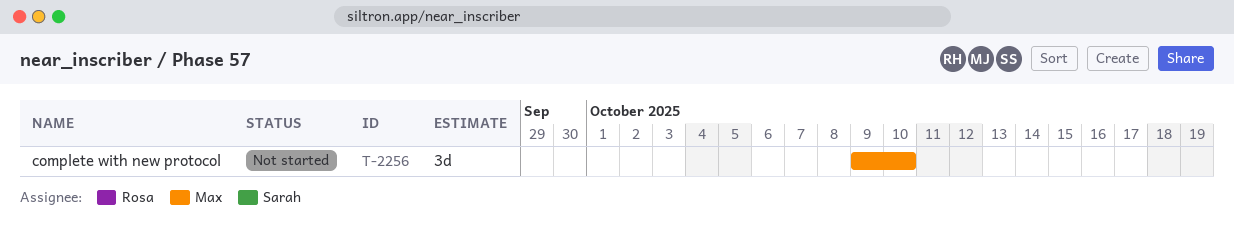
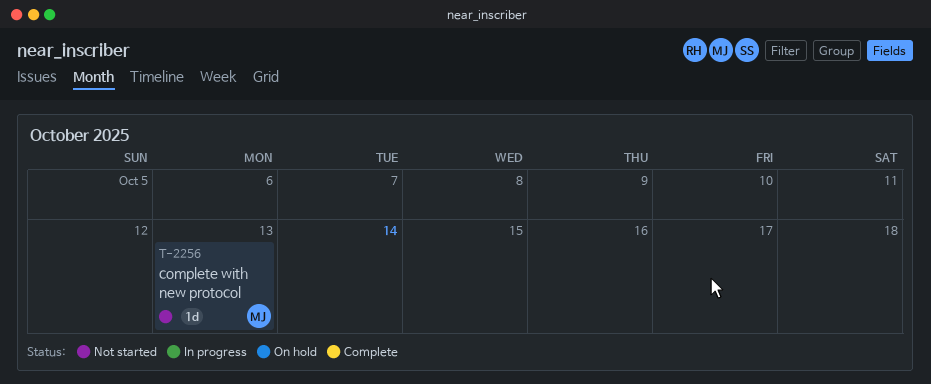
T-2256, estimate: 3d -> 1d
T-2256, due: Oct 10 -> Oct 13

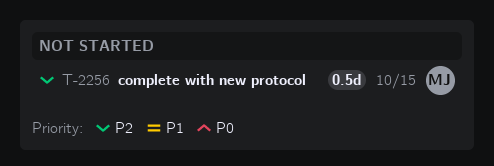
T-2256, estimate: 1d -> 0.5d
T-2256, due: Oct 13 -> Oct 15

